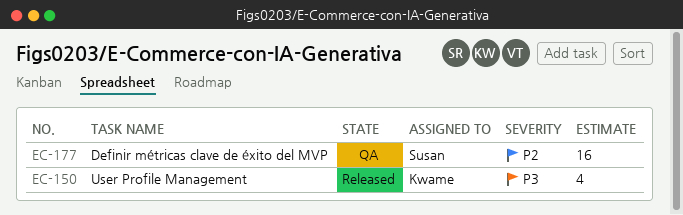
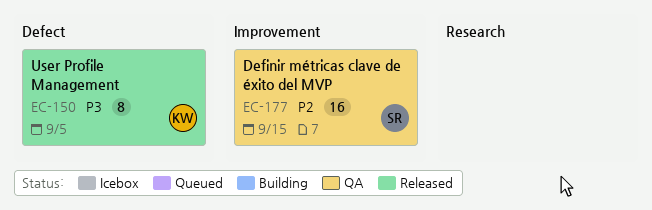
EC-150, estimate: 4 -> 8

